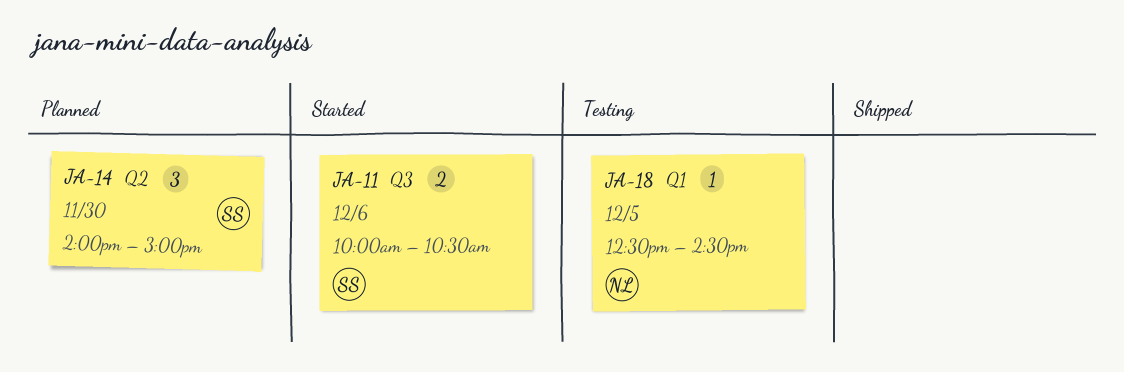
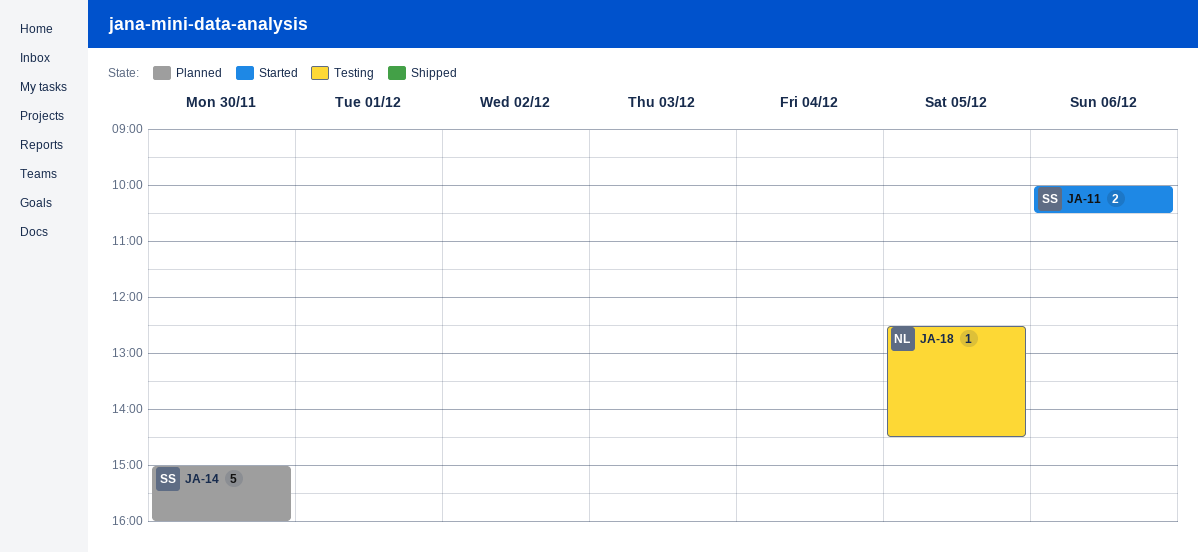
JA-14, estimate: 3 -> 5
JA-14, begins: 14:00 -> 15:00
JA-14, ends: 15:00 -> 16:00

